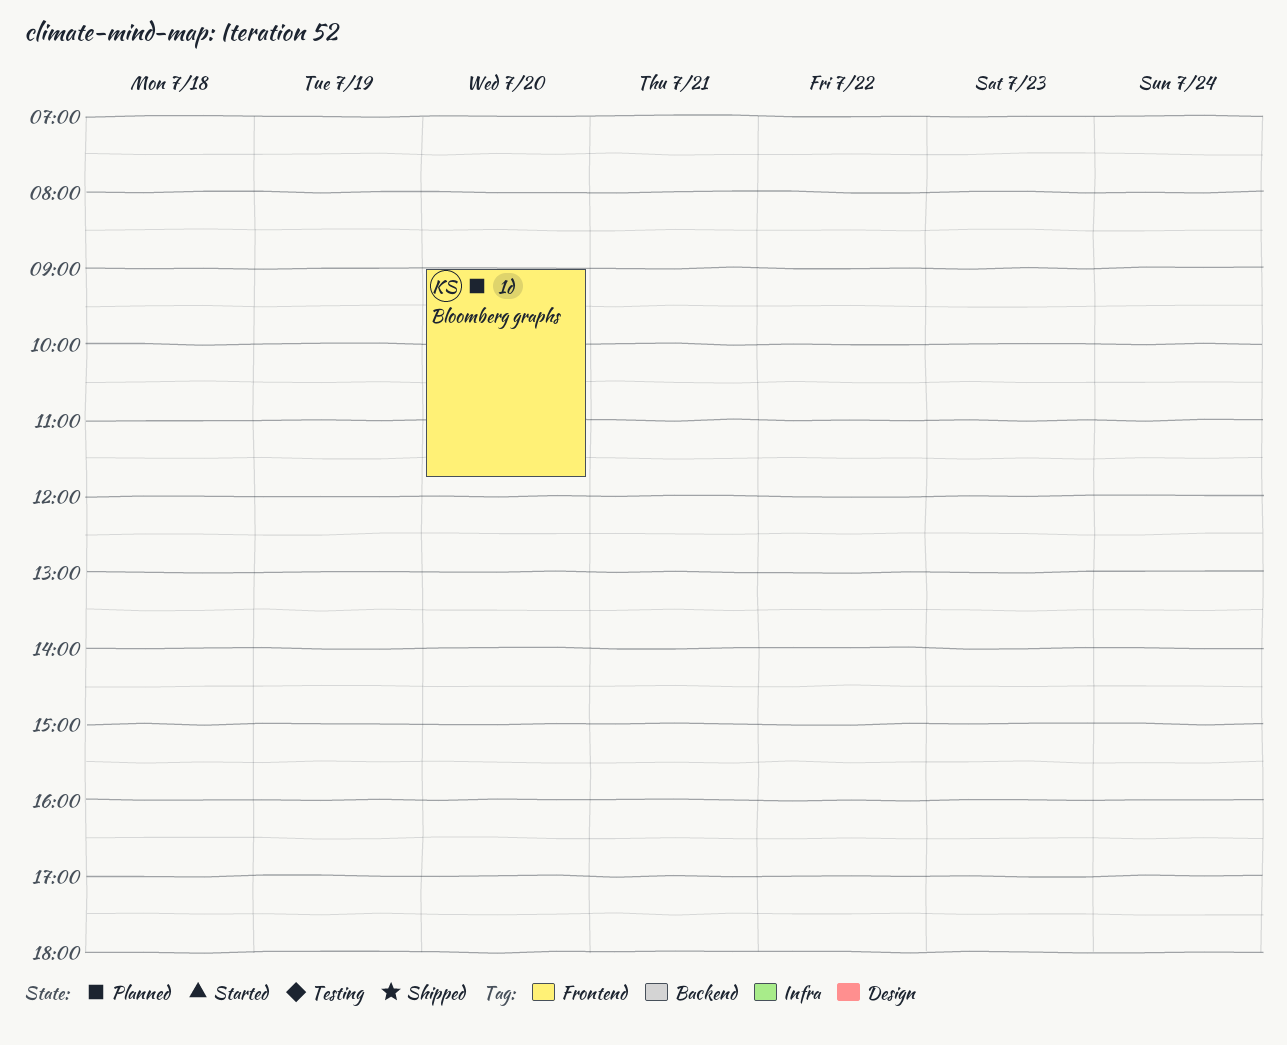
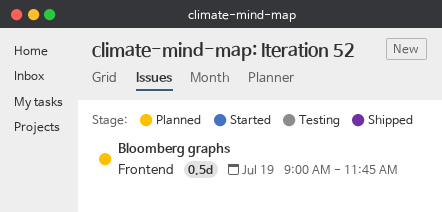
Bloomberg graphs, estimate: 1d -> 0.5d
Bloomberg graphs, day: Jul 20 -> Jul 19

